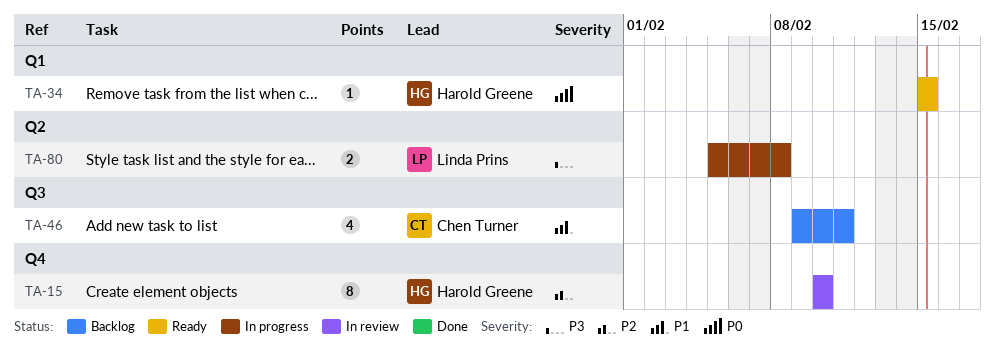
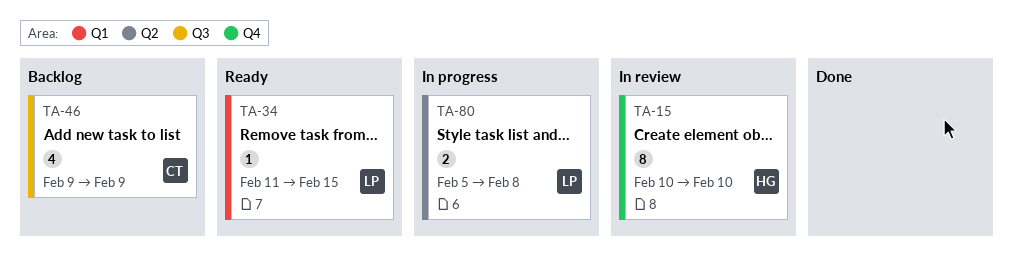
TA-34, owner: Harold Greene -> Linda Prins
TA-34, start: Feb 15 -> Feb 11
TA-46, due: Feb 11 -> Feb 9

